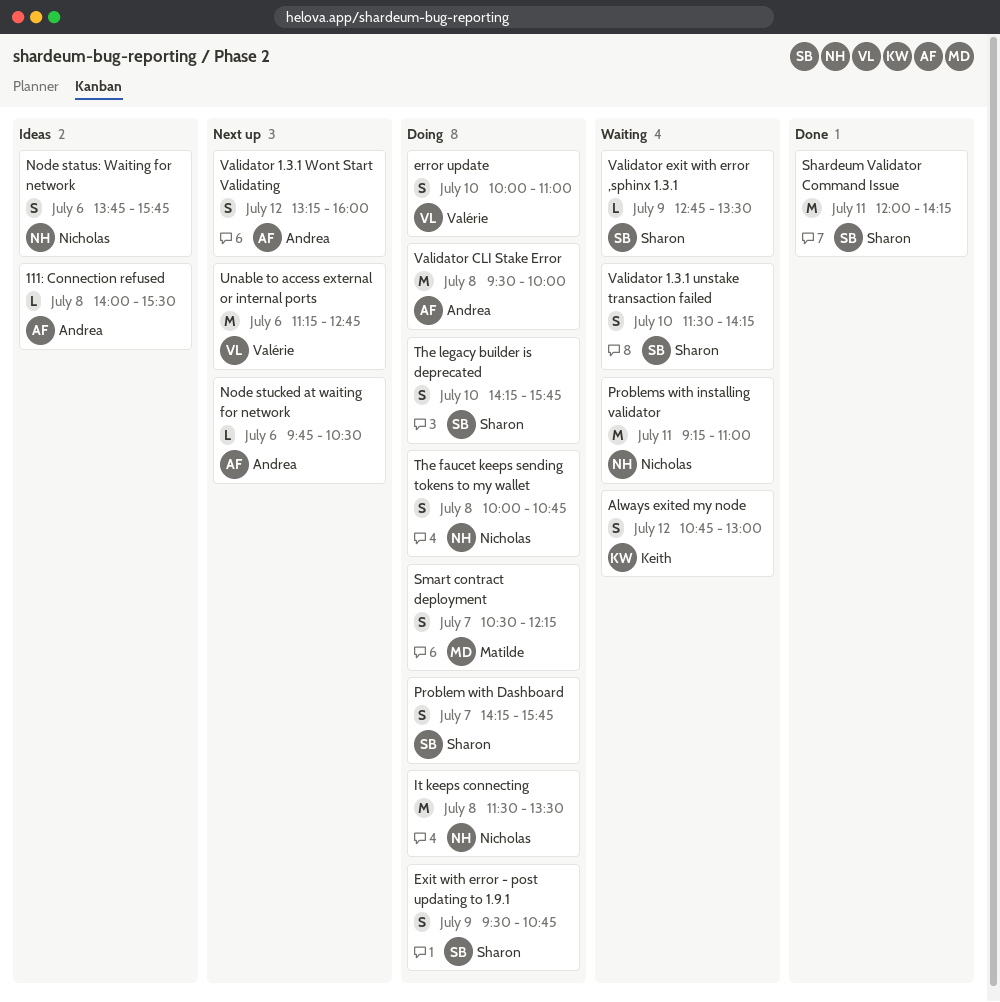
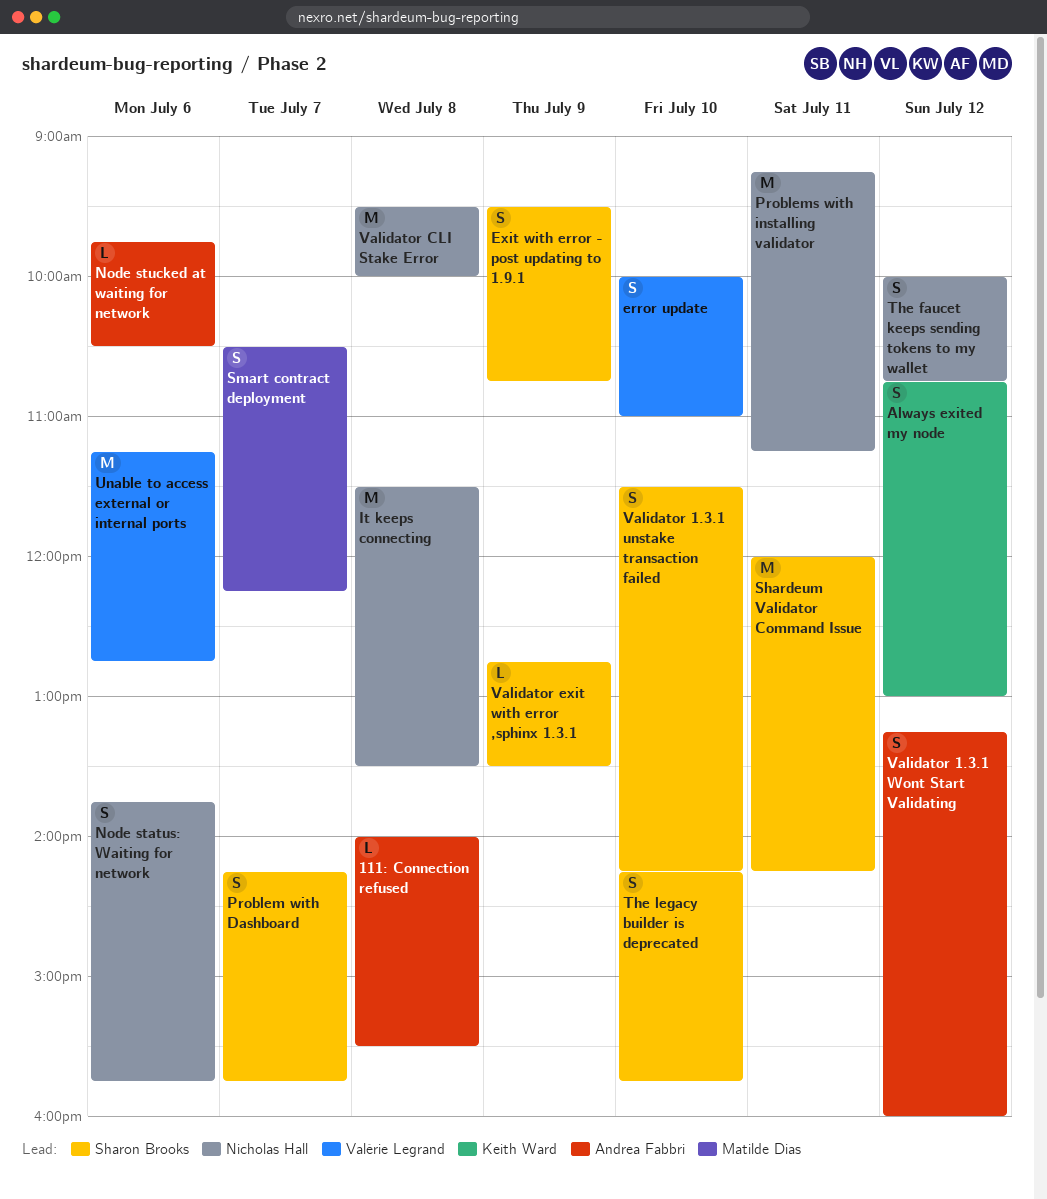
Problems with installing validator, ends: 11:00 -> 11:15
The faucet keeps sending tokens to my wallet, day: Jul 8 -> Jul 12
Validator CLI Stake Error, owner: Andrea Fabbri -> Nicholas Hall

